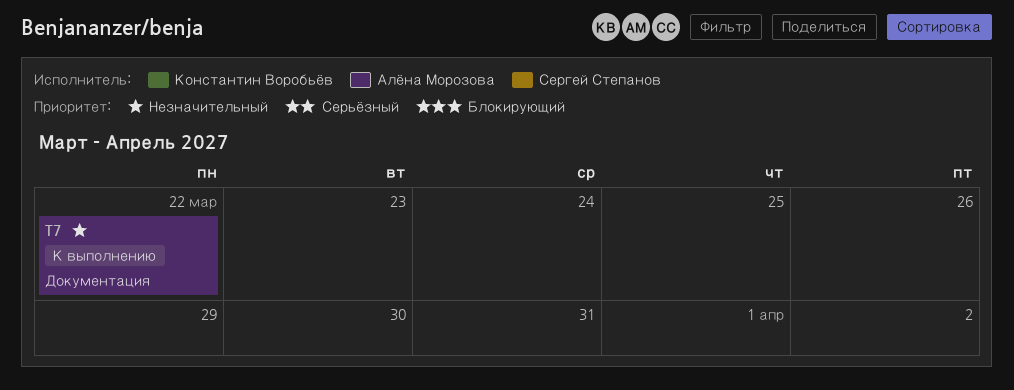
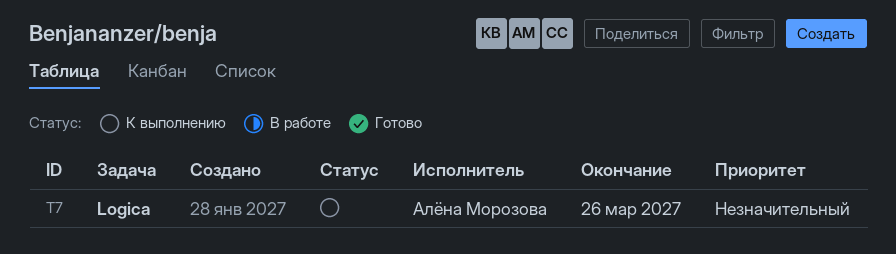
T7, due: Mar 22 -> Mar 26

